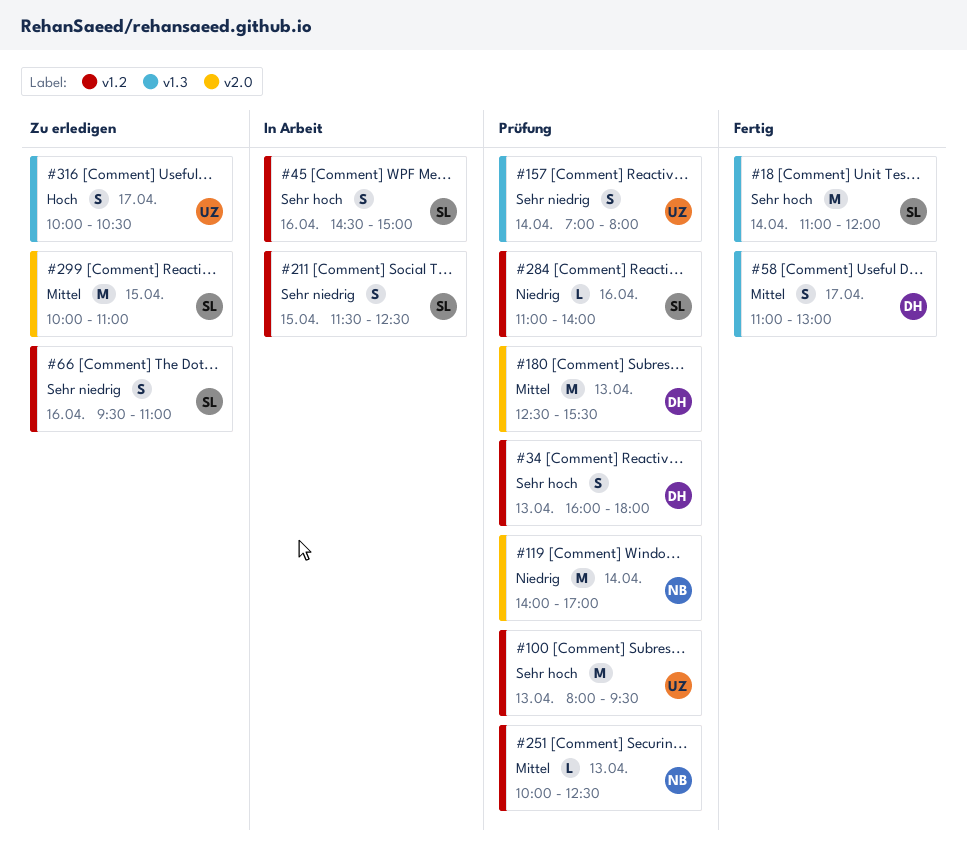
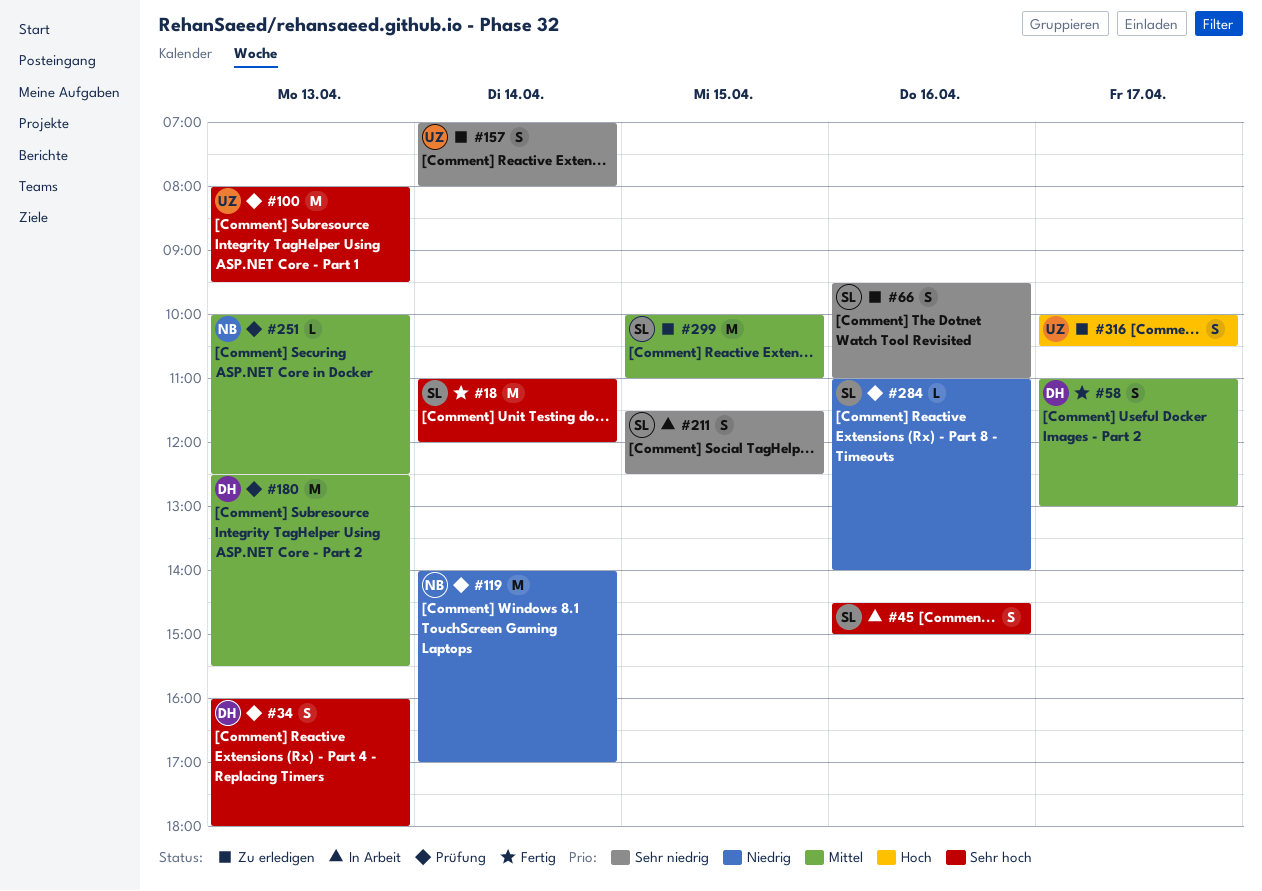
#157, status: Prüfung -> Zu erledigen

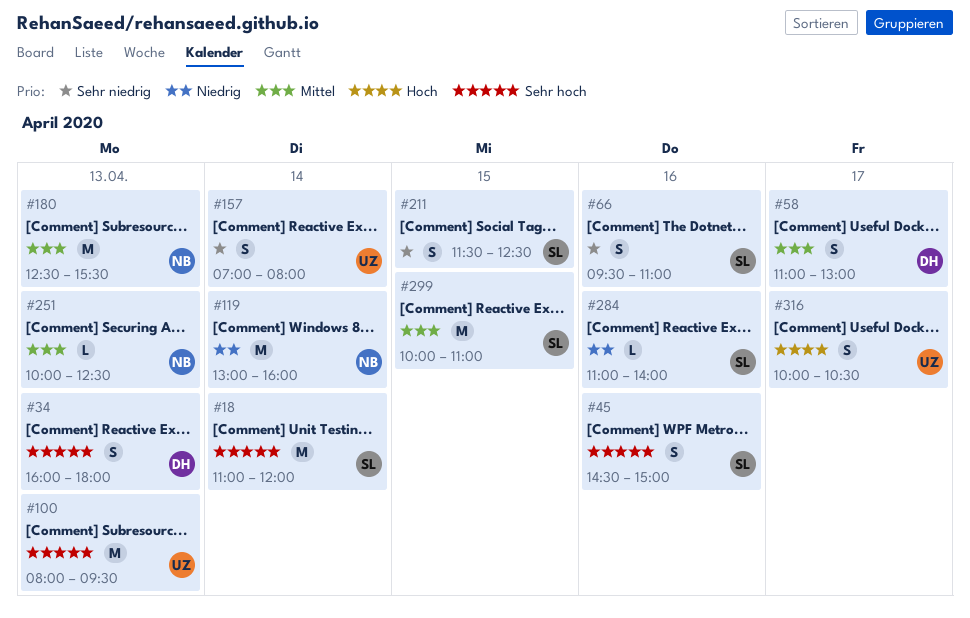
#119, begins: 14:00 -> 13:00
#119, ends: 17:00 -> 16:00
#180, owner: DH -> NB

